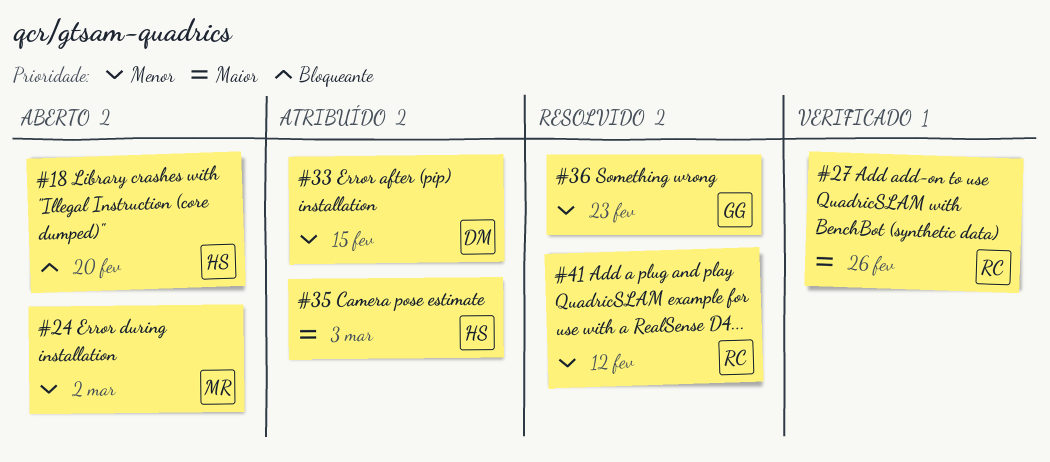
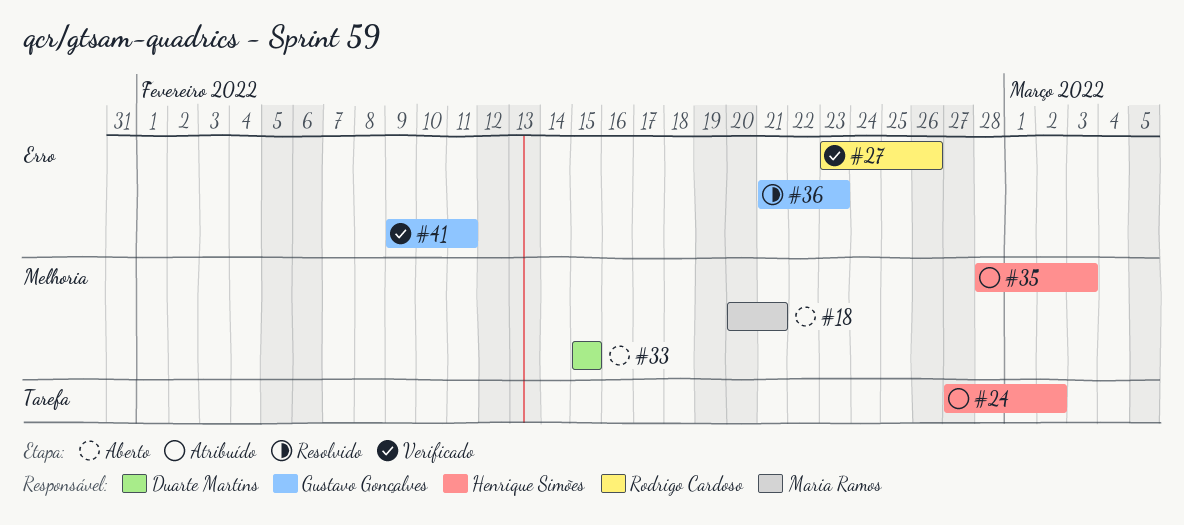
#18, owner: Henrique Simões -> Maria Ramos
#18, due: Feb 20 -> Feb 21
#24, status: Aberto -> Atribuído
#24, owner: Maria Ramos -> Henrique Simões
#33, status: Atribuído -> Aberto
#41, status: Resolvido -> Verificado
#41, owner: Rodrigo Cardoso -> Gustavo Gonçalves
#41, due: Feb 12 -> Feb 11

